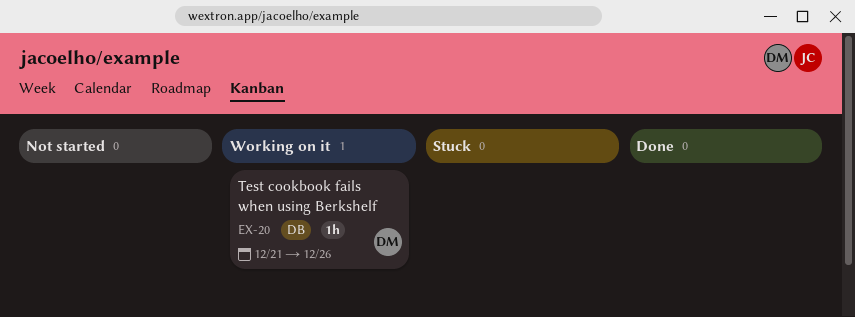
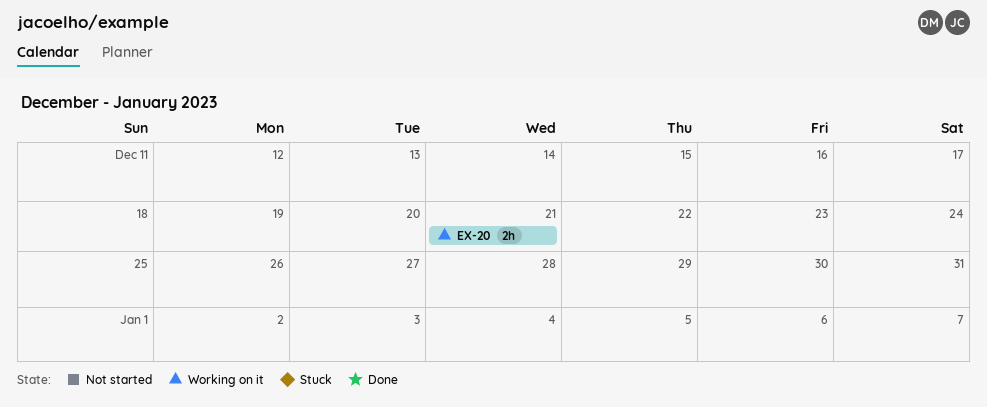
EX-20, estimate: 1h -> 2h
EX-20, due: Dec 26 -> Dec 21

